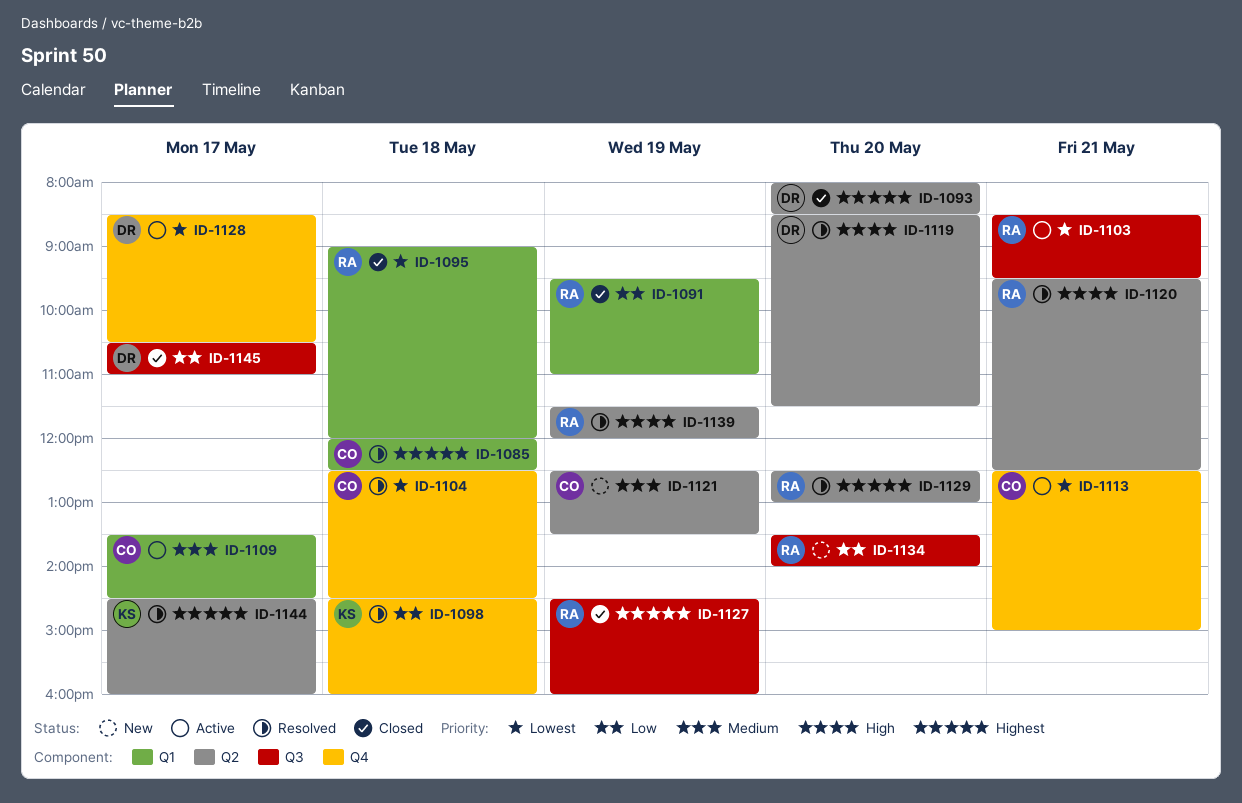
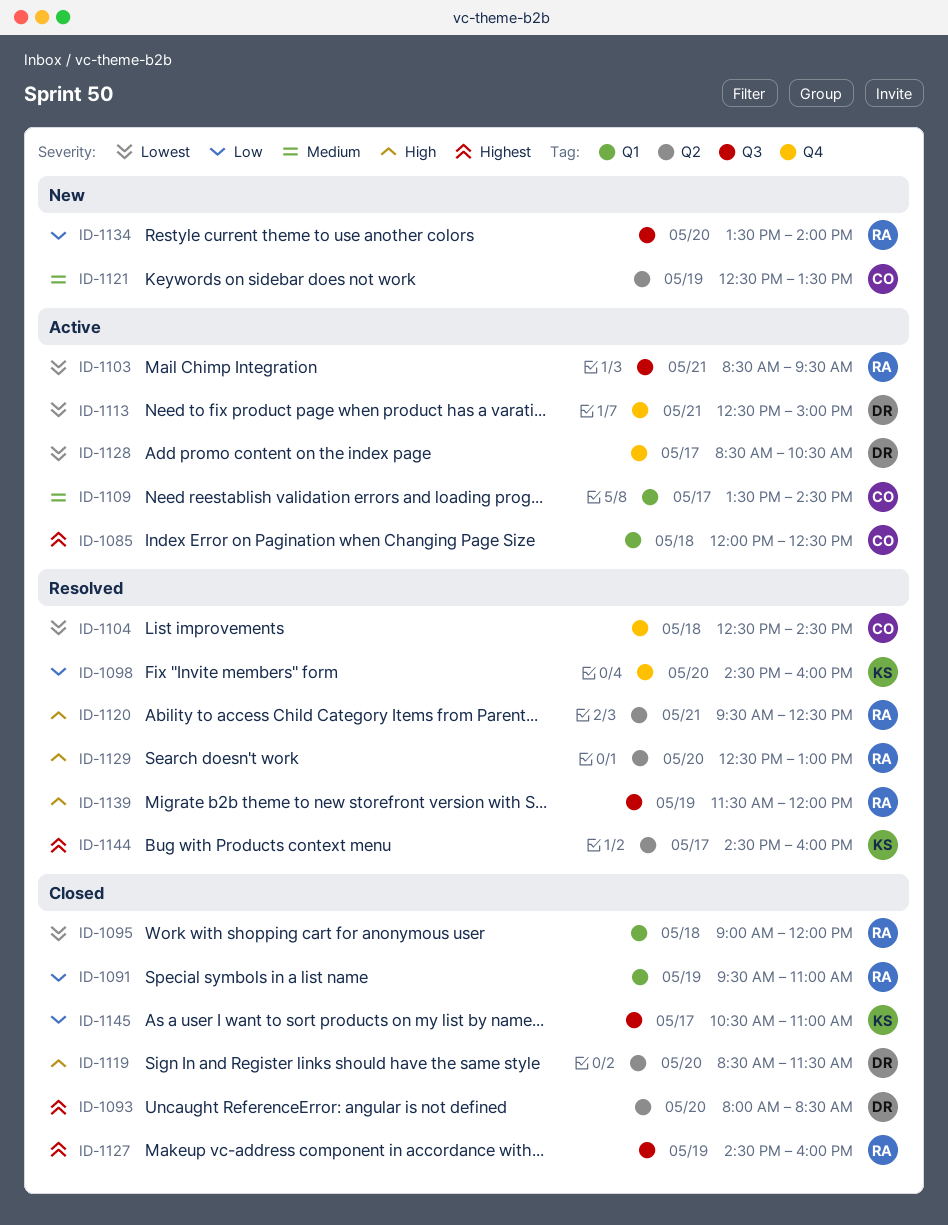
ID-1085, status: Resolved -> Active
ID-1098, day: May 18 -> May 20
ID-1113, owner: CO -> DR
ID-1119, status: Resolved -> Closed
ID-1129, priority: Highest -> High
ID-1139, label: Q2 -> Q3
ID-1145, owner: DR -> KS

